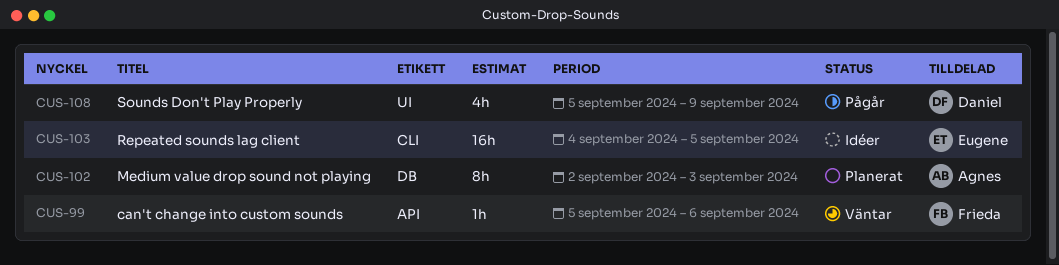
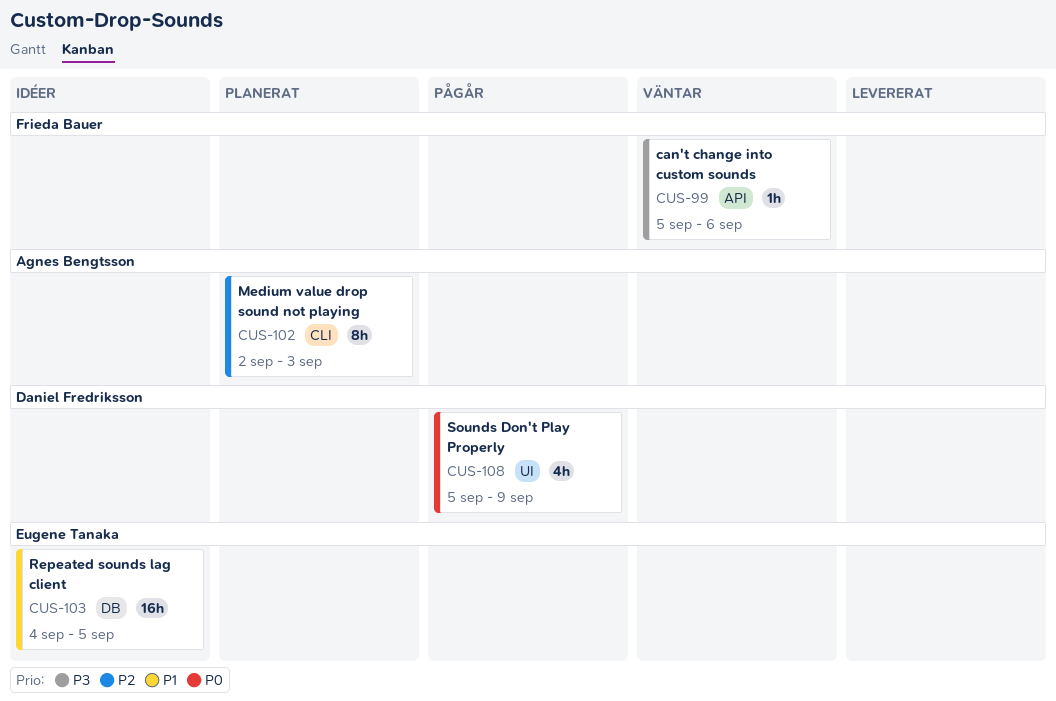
CUS-102, label: DB -> CLI
CUS-103, label: CLI -> DB

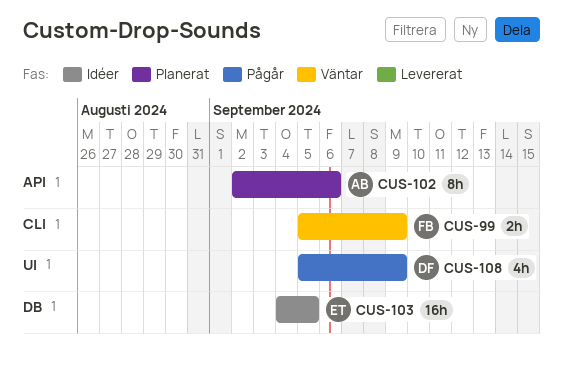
CUS-99, label: API -> CLI
CUS-99, estimate: 1h -> 2h
CUS-99, due: Sep 6 -> Sep 9
CUS-102, label: CLI -> API
CUS-102, due: Sep 3 -> Sep 6

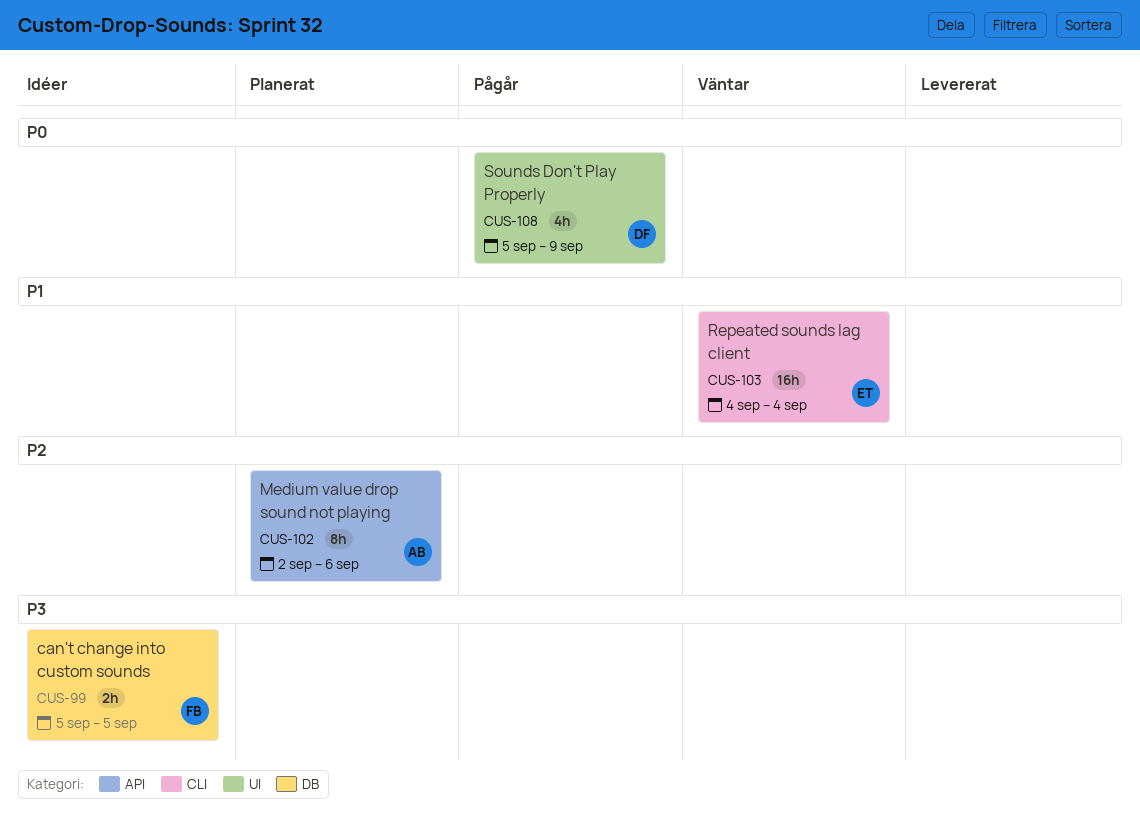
CUS-99, status: Väntar -> Idéer
CUS-99, label: CLI -> DB
CUS-99, due: Sep 9 -> Sep 5
CUS-103, status: Idéer -> Väntar
CUS-103, label: DB -> CLI
CUS-103, due: Sep 5 -> Sep 4

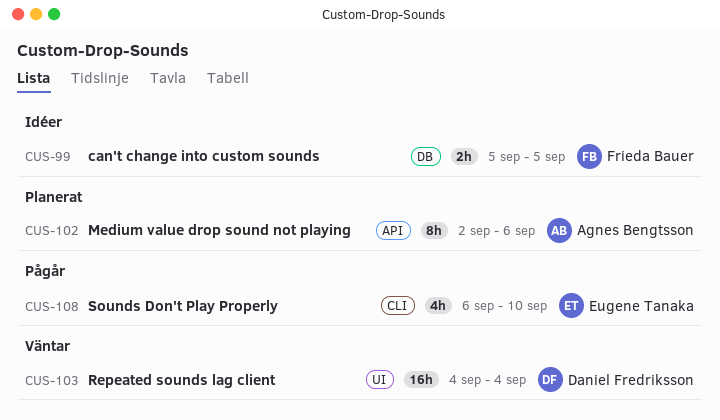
CUS-103, owner: Eugene Tanaka -> Daniel Fredriksson
CUS-103, label: CLI -> UI
CUS-108, owner: Daniel Fredriksson -> Eugene Tanaka
CUS-108, label: UI -> CLI
CUS-108, start: Sep 5 -> Sep 6
CUS-108, due: Sep 9 -> Sep 10

